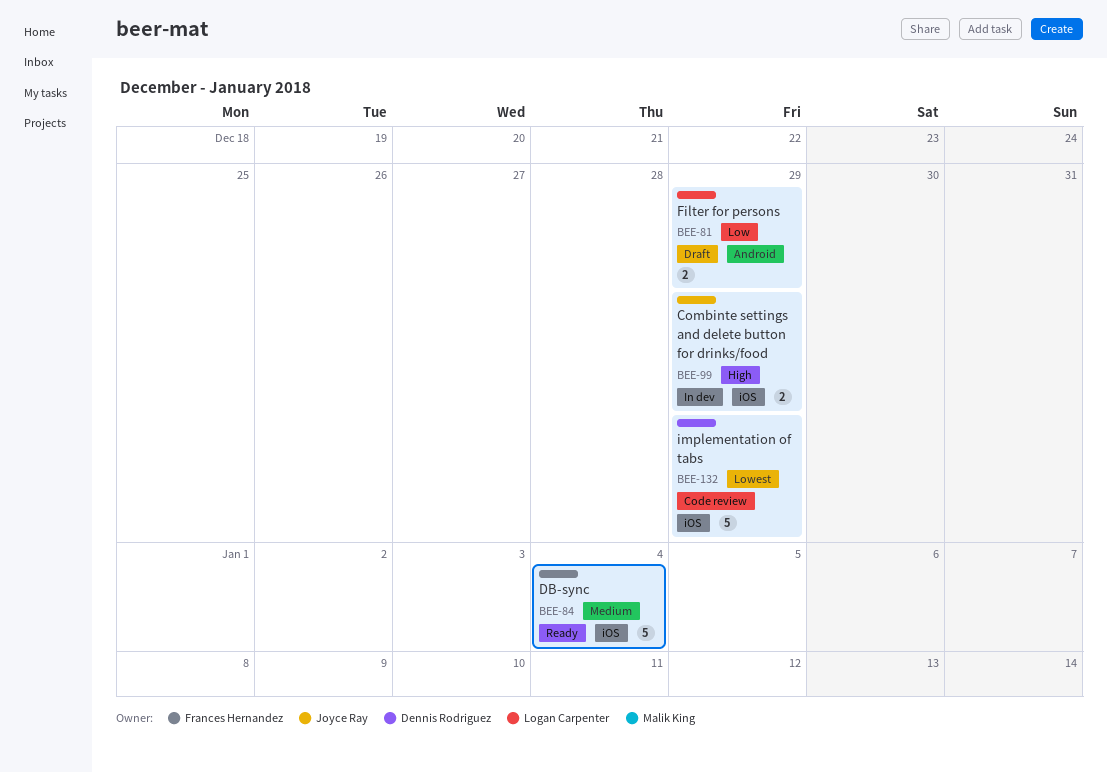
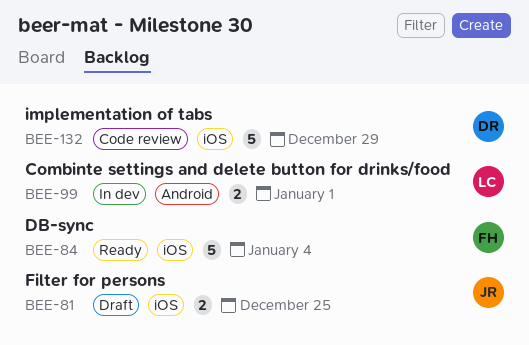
BEE-81, owner: Logan Carpenter -> Joyce Ray
BEE-81, label: Android -> iOS
BEE-81, due: Dec 29 -> Dec 25
BEE-99, owner: Joyce Ray -> Logan Carpenter
BEE-99, label: iOS -> Android
BEE-99, due: Dec 29 -> Jan 1

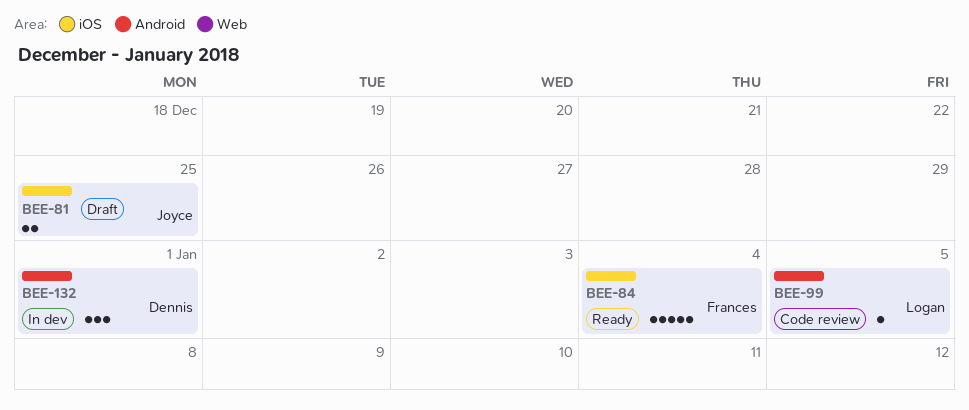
BEE-99, status: In dev -> Code review
BEE-99, estimate: 2 -> 1
BEE-99, due: Jan 1 -> Jan 5
BEE-132, status: Code review -> In dev
BEE-132, label: iOS -> Android
BEE-132, estimate: 5 -> 3
BEE-132, due: Dec 29 -> Jan 1

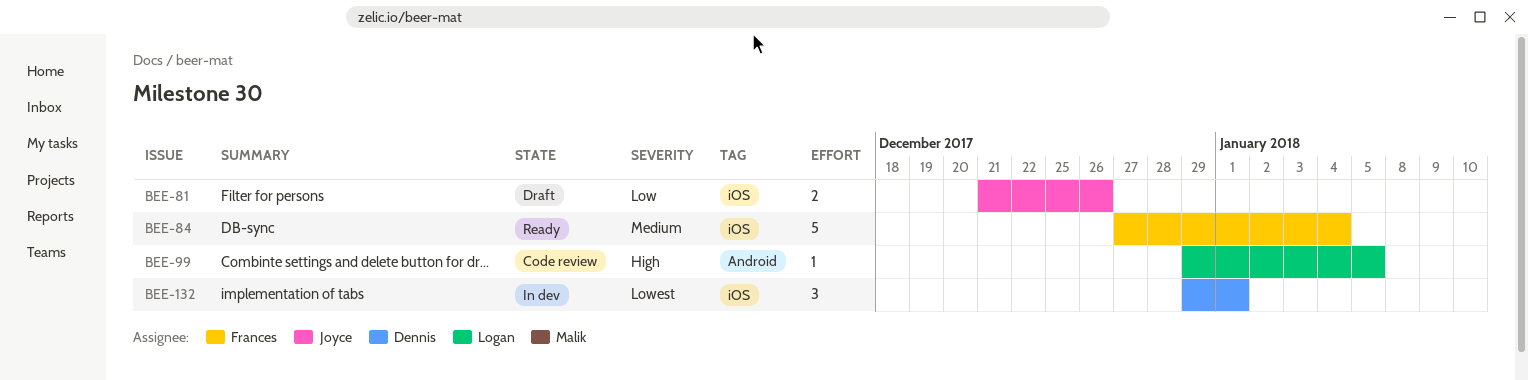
BEE-81, due: Dec 25 -> Dec 26
BEE-132, label: Android -> iOS

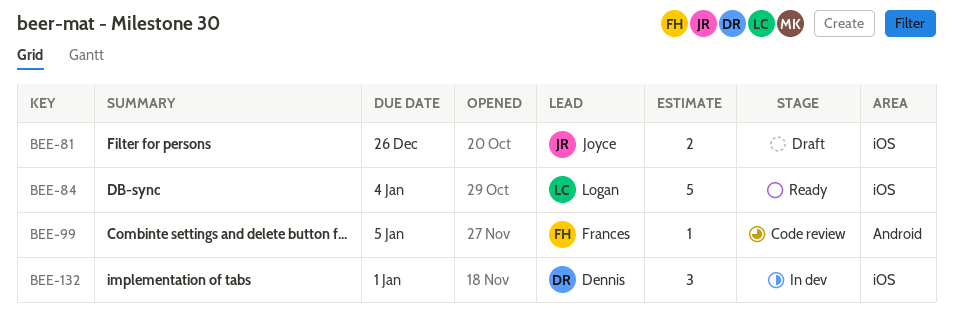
BEE-84, owner: Frances -> Logan
BEE-99, owner: Logan -> Frances

